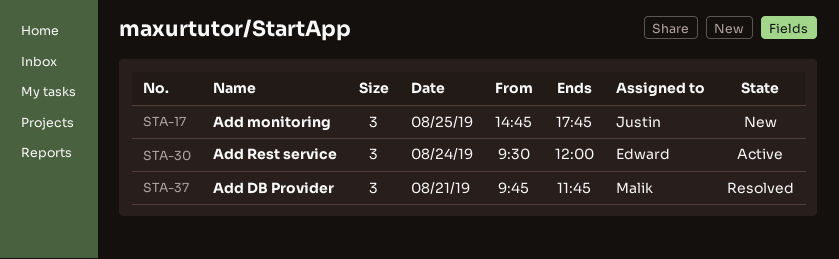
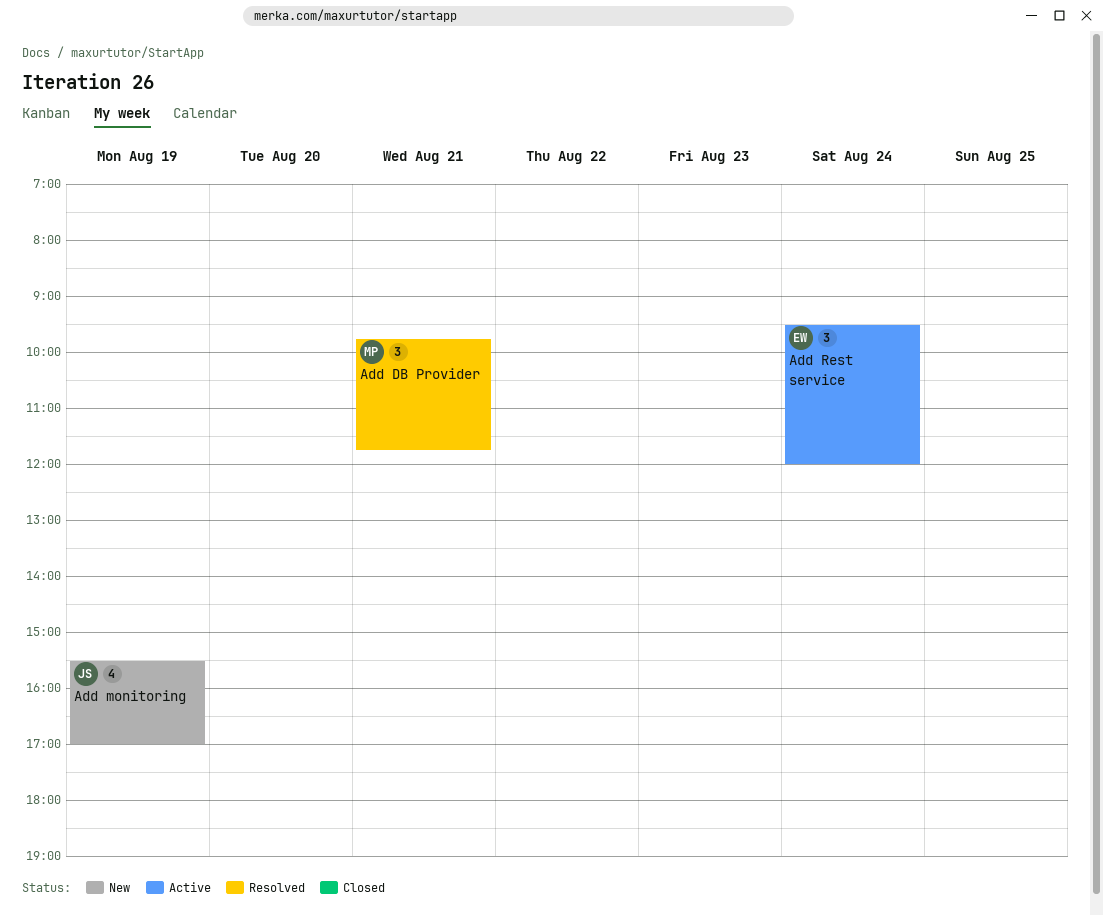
Add monitoring, estimate: 3 -> 4
Add monitoring, day: Aug 25 -> Aug 19
Add monitoring, begins: 14:45 -> 15:30
Add monitoring, ends: 17:45 -> 17:00

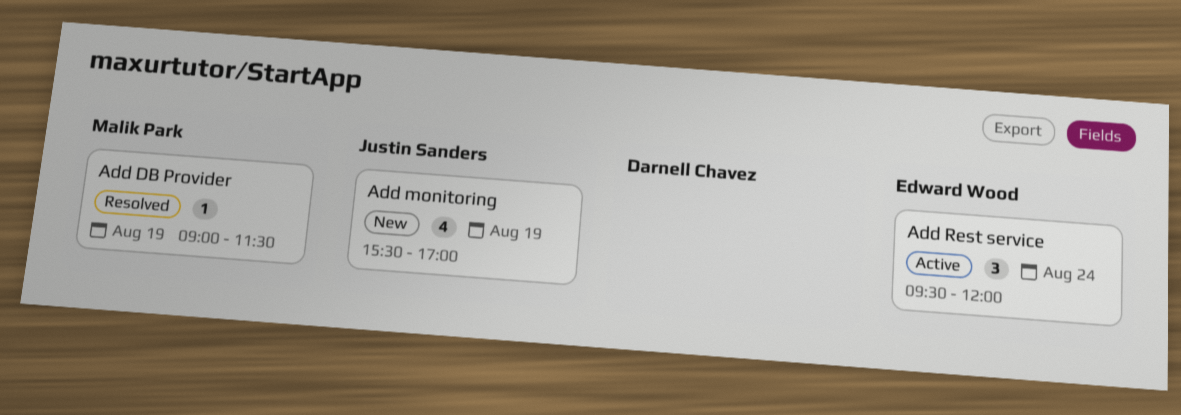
Add DB Provider, estimate: 3 -> 1
Add DB Provider, day: Aug 21 -> Aug 19
Add DB Provider, begins: 09:45 -> 09:00
Add DB Provider, ends: 11:45 -> 11:30

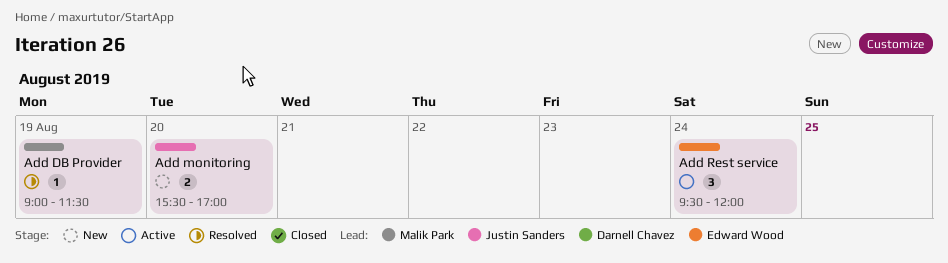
Add monitoring, estimate: 4 -> 2
Add monitoring, day: Aug 19 -> Aug 20

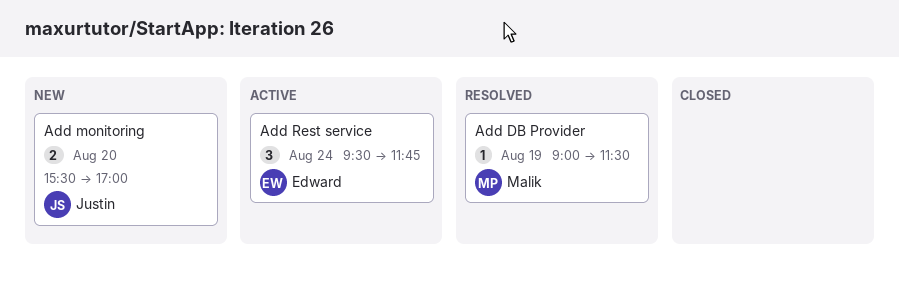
Add Rest service, ends: 12:00 -> 11:45

